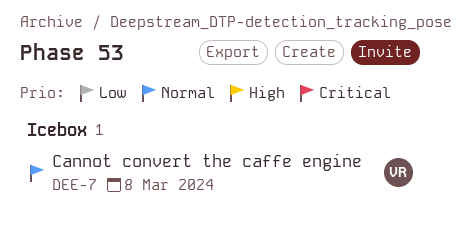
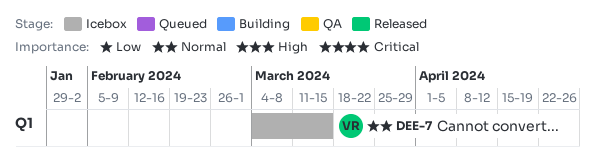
DEE-7, due: Mar 8 -> Mar 15

